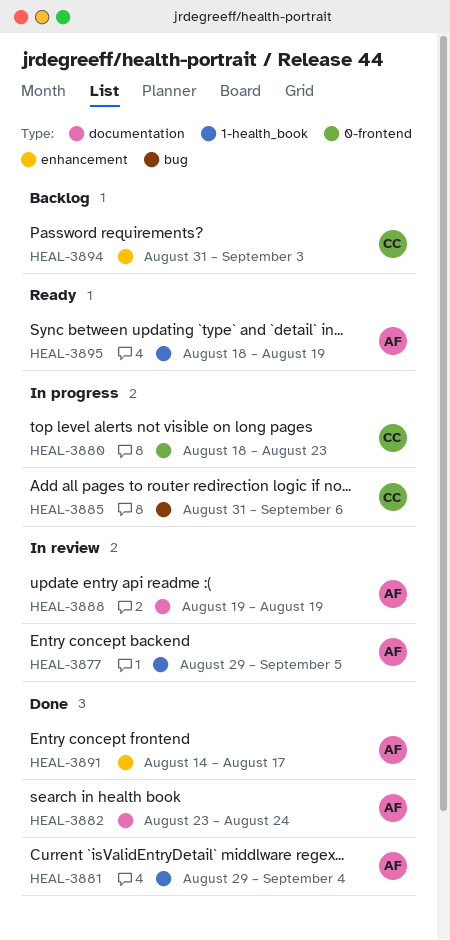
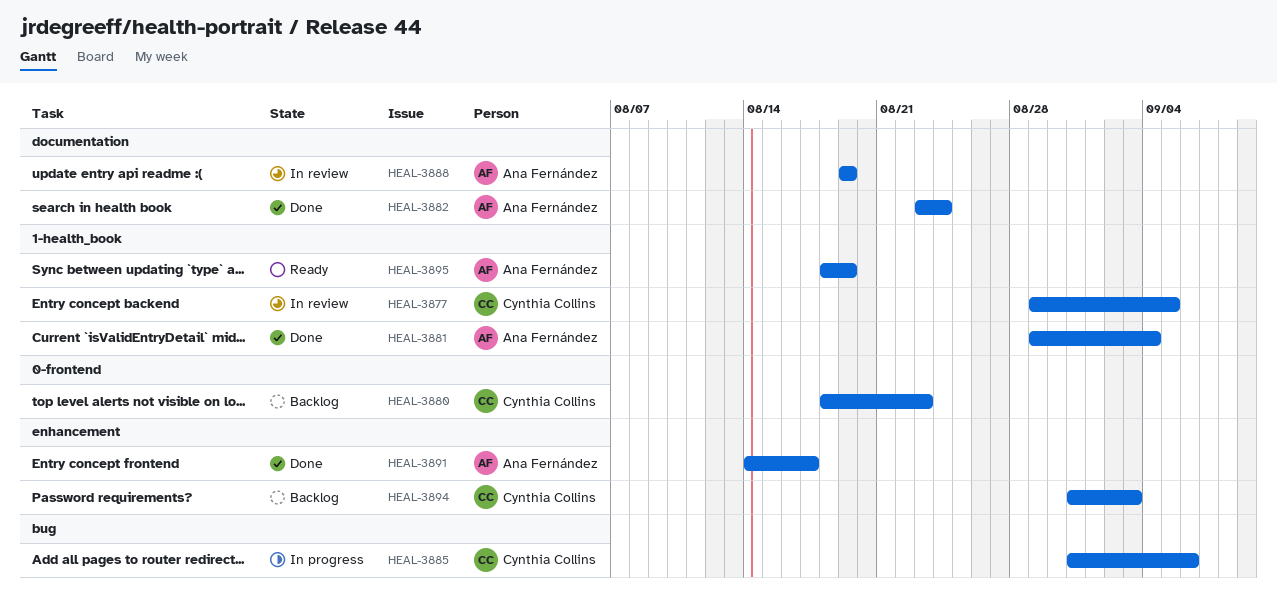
HEAL-3877, owner: Ana Fernández -> Cynthia Collins
HEAL-3880, status: In progress -> Backlog

